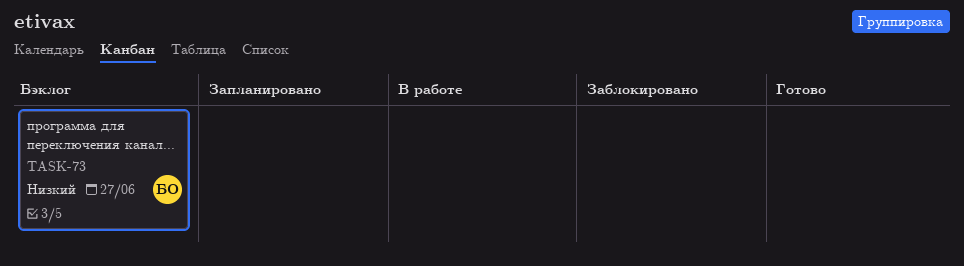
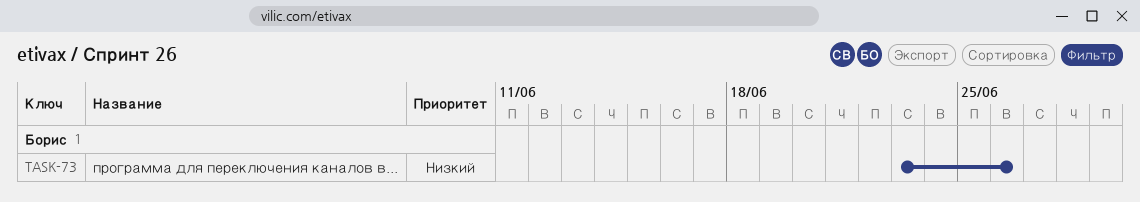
TASK-73, due: Jun 27 -> Jun 26

